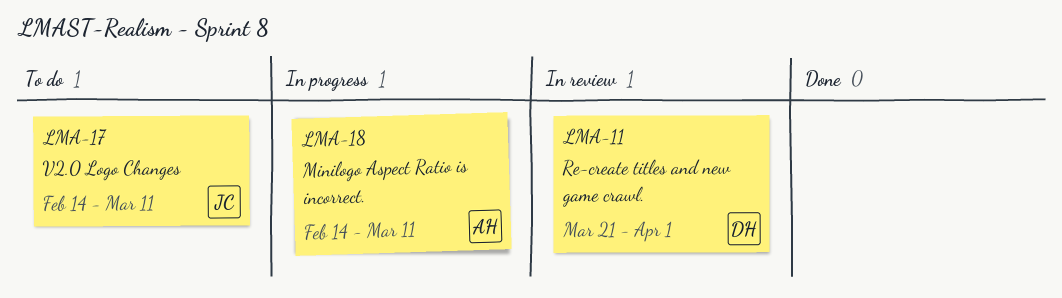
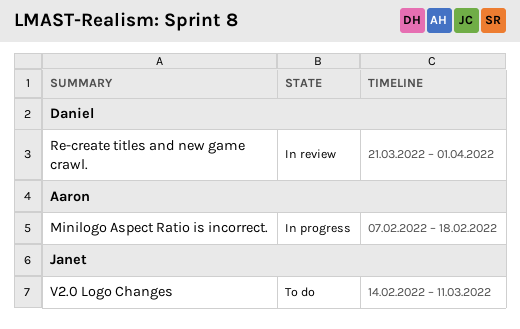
Minilogo Aspect Ratio is incorrect., start: Feb 14 -> Feb 7
Minilogo Aspect Ratio is incorrect., due: Mar 11 -> Feb 18

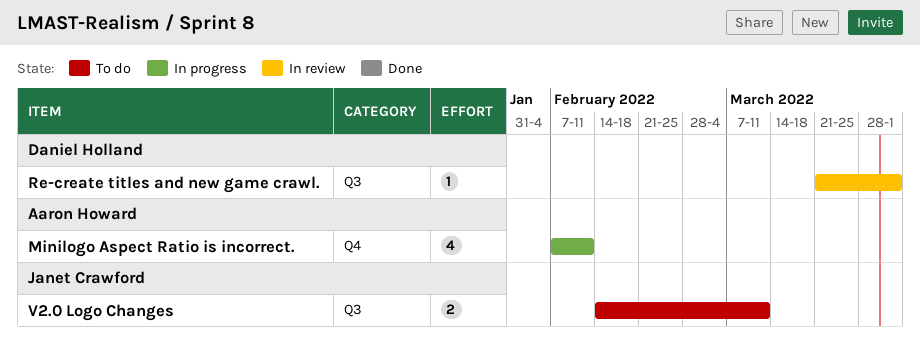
Minilogo Aspect Ratio is incorrect., due: Feb 18 -> Feb 11

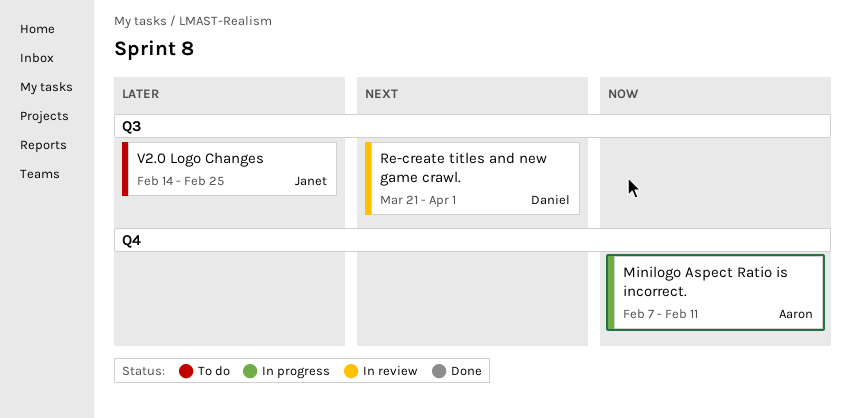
V2.0 Logo Changes, due: Mar 11 -> Feb 25

